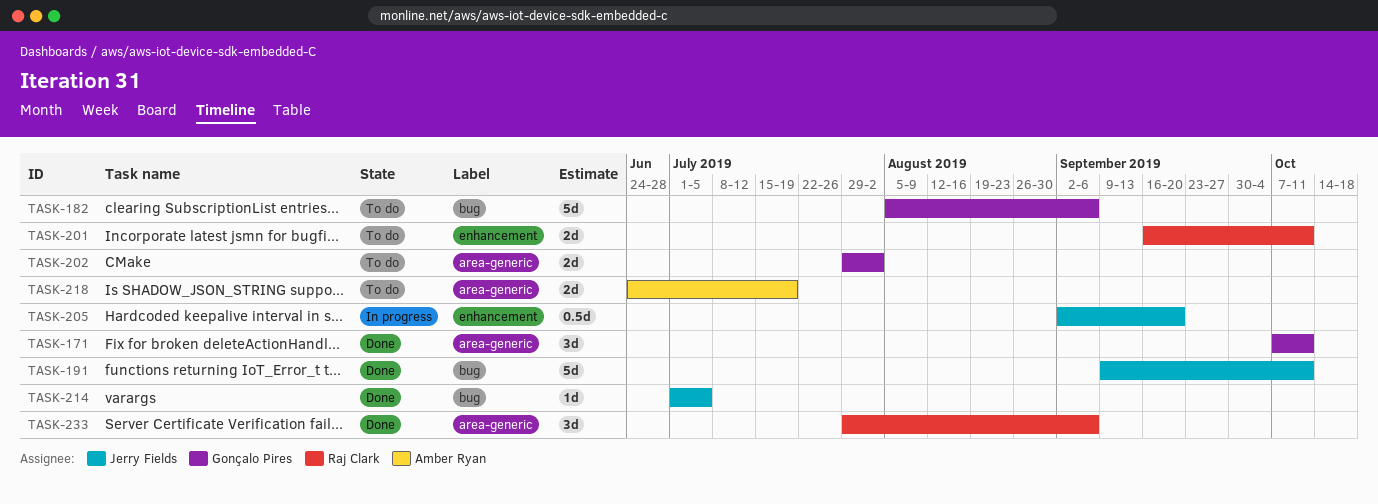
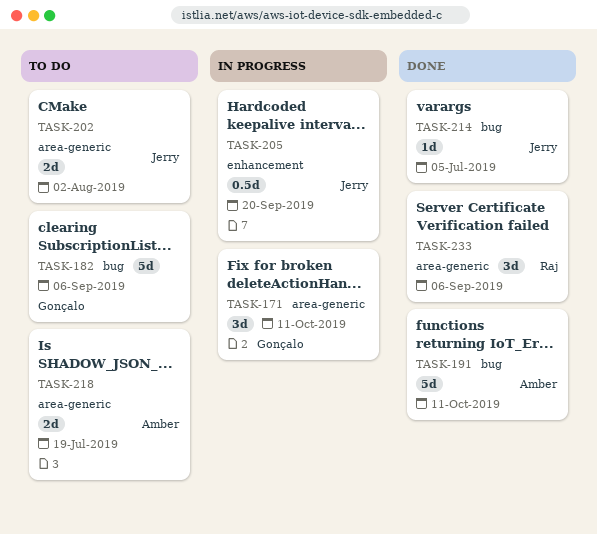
TASK-171, status: Done -> In progress
TASK-191, owner: Jerry Fields -> Amber Ryan
TASK-201: present -> none
TASK-202, owner: Gonçalo Pires -> Jerry Fields

